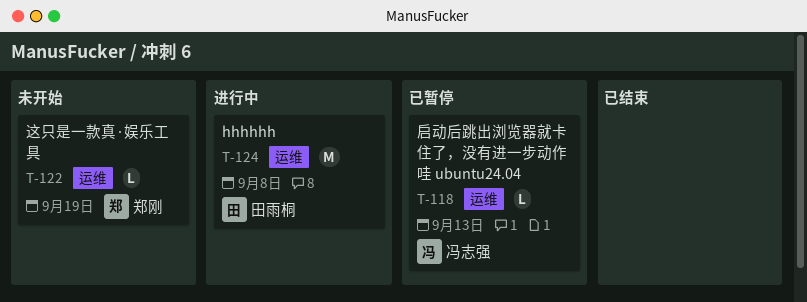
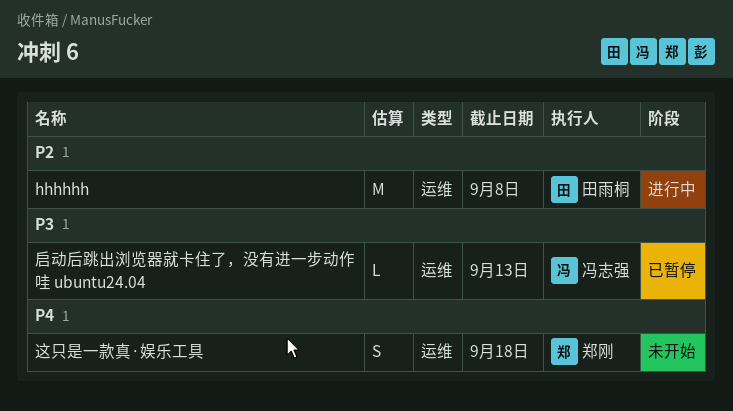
这只是一款真·娱乐工具, estimate: L -> S
这只是一款真·娱乐工具, due: Sep 19 -> Sep 18

